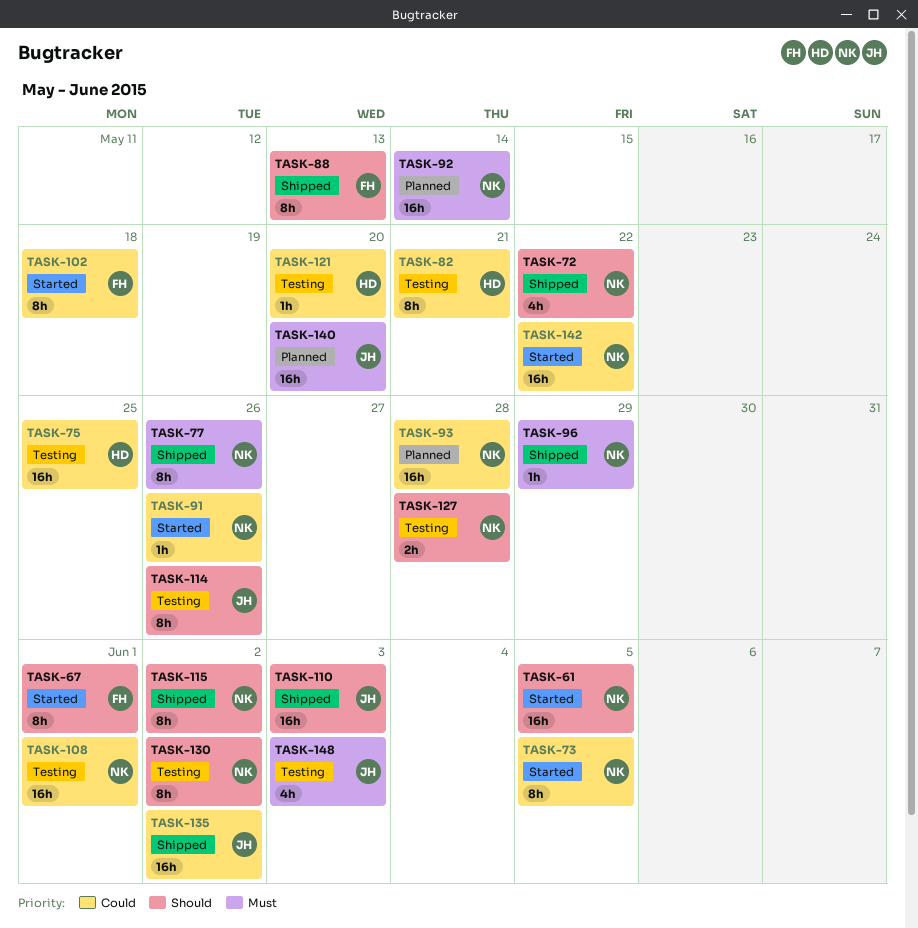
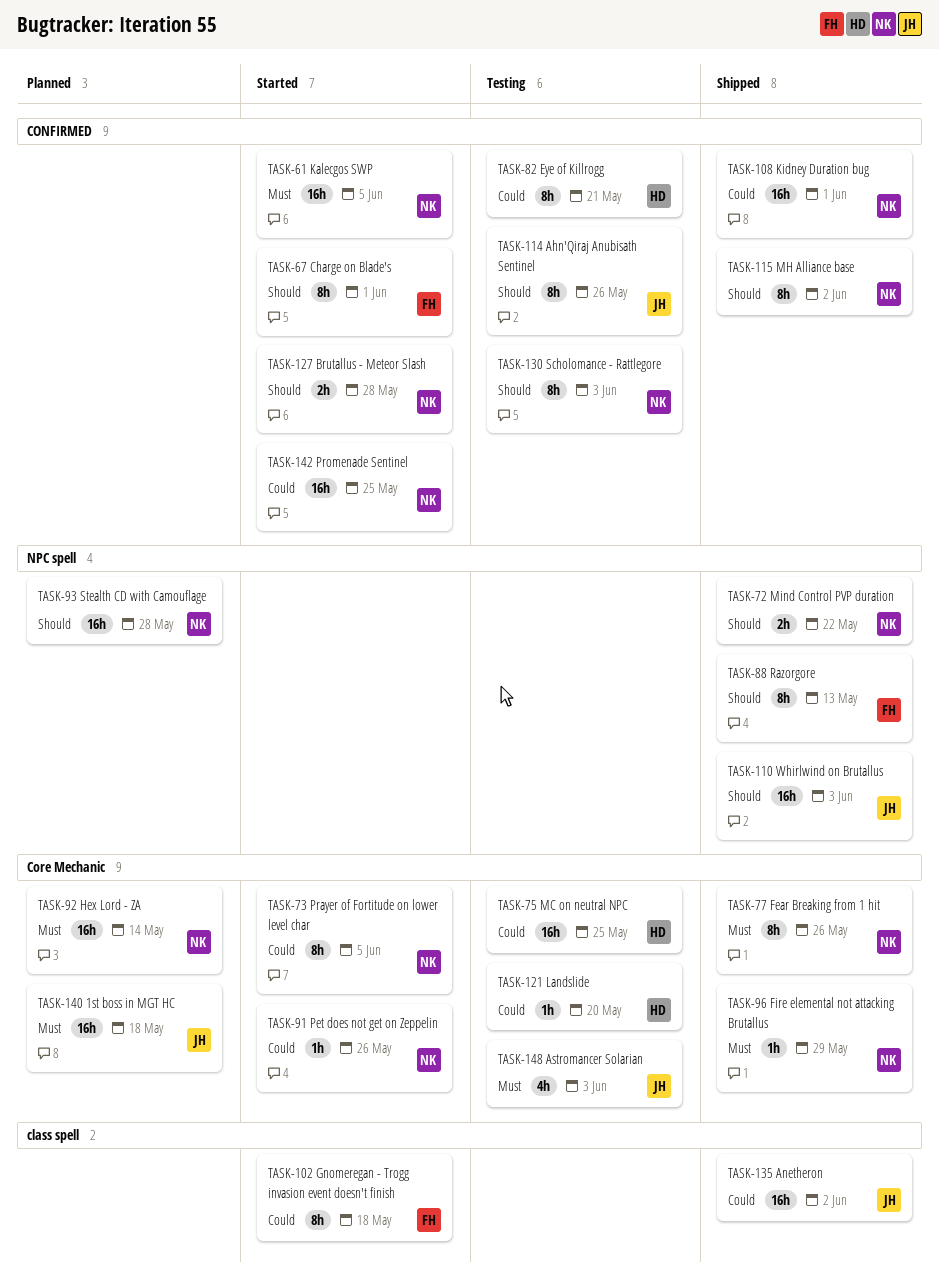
TASK-61, priority: Should -> Must
TASK-72, estimate: 4h -> 2h
TASK-93, priority: Could -> Should
TASK-108, status: Testing -> Shipped
TASK-127, status: Testing -> Started
TASK-130, due: Jun 2 -> Jun 3
TASK-140, due: May 20 -> May 18
TASK-142, due: May 22 -> May 25

